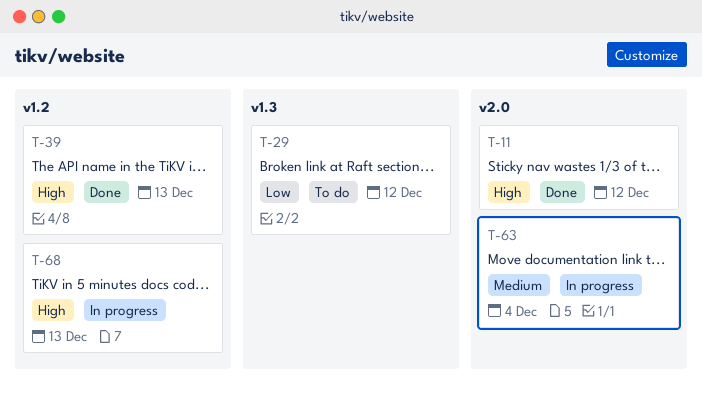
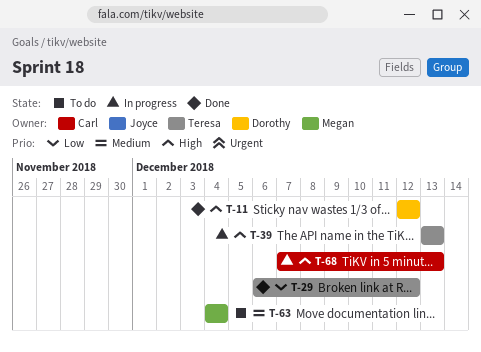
T-29, status: To do -> Done
T-39, status: Done -> In progress
T-63, status: In progress -> To do

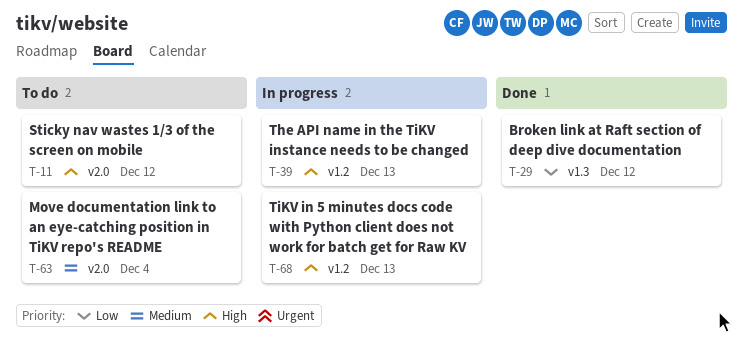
T-11, status: Done -> To do

